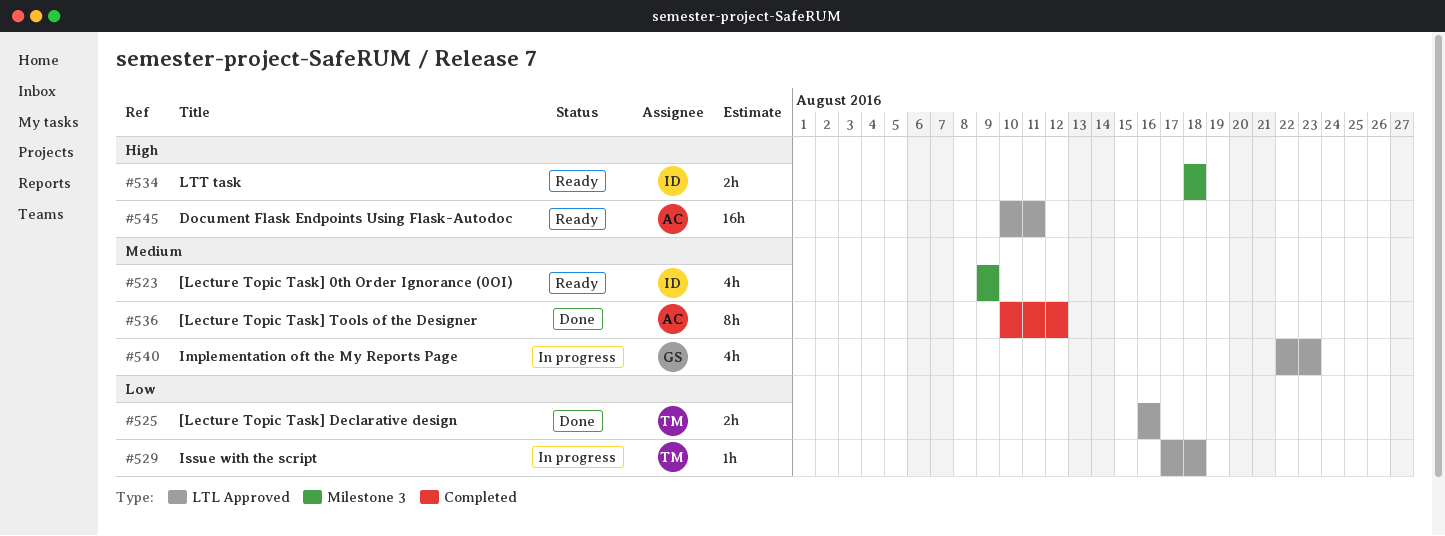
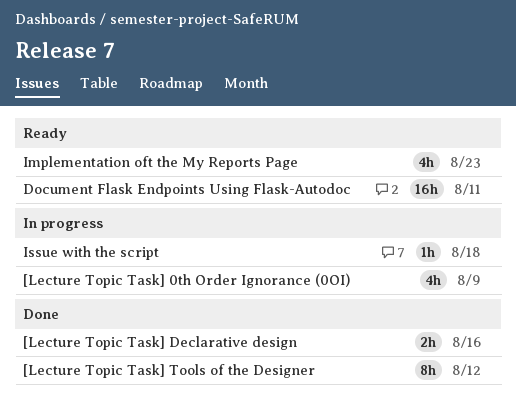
[Lecture Topic Task] 0th Order Ignorance (0OI), status: Ready -> In progress
Implementation oft the My Reports Page, status: In progress -> Ready
LTT task: present -> none

